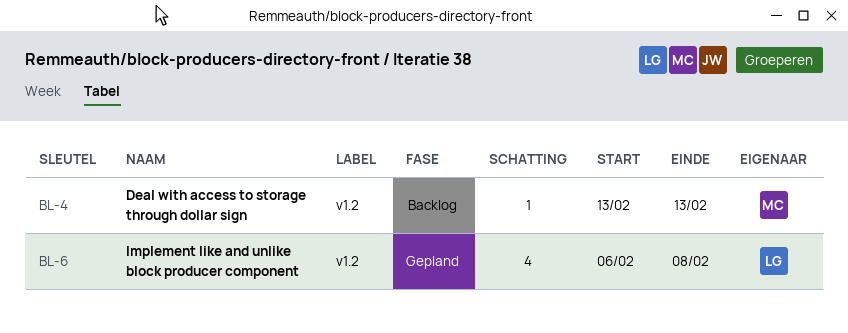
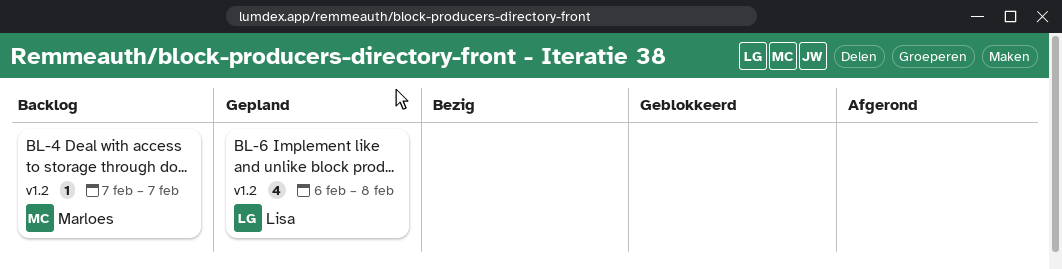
BL-4, start: Feb 13 -> Feb 7
BL-4, due: Feb 13 -> Feb 7

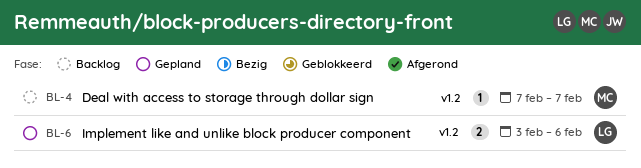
BL-6, estimate: 4 -> 2
BL-6, start: Feb 6 -> Feb 3
BL-6, due: Feb 8 -> Feb 6

